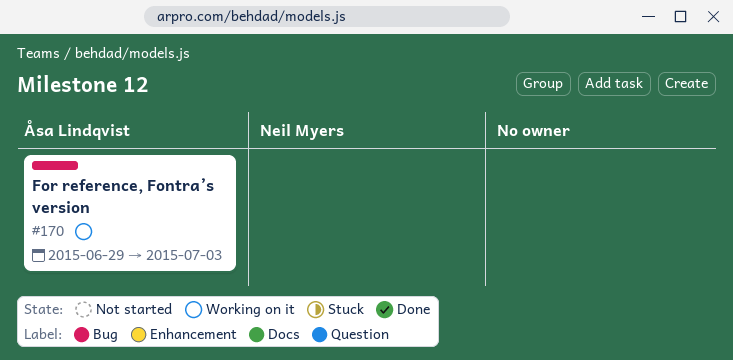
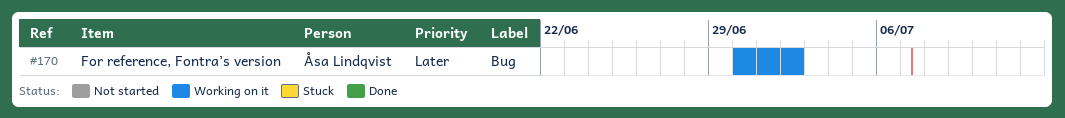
#170, start: Jun 29 -> Jun 30
#170, due: Jul 3 -> Jul 2

